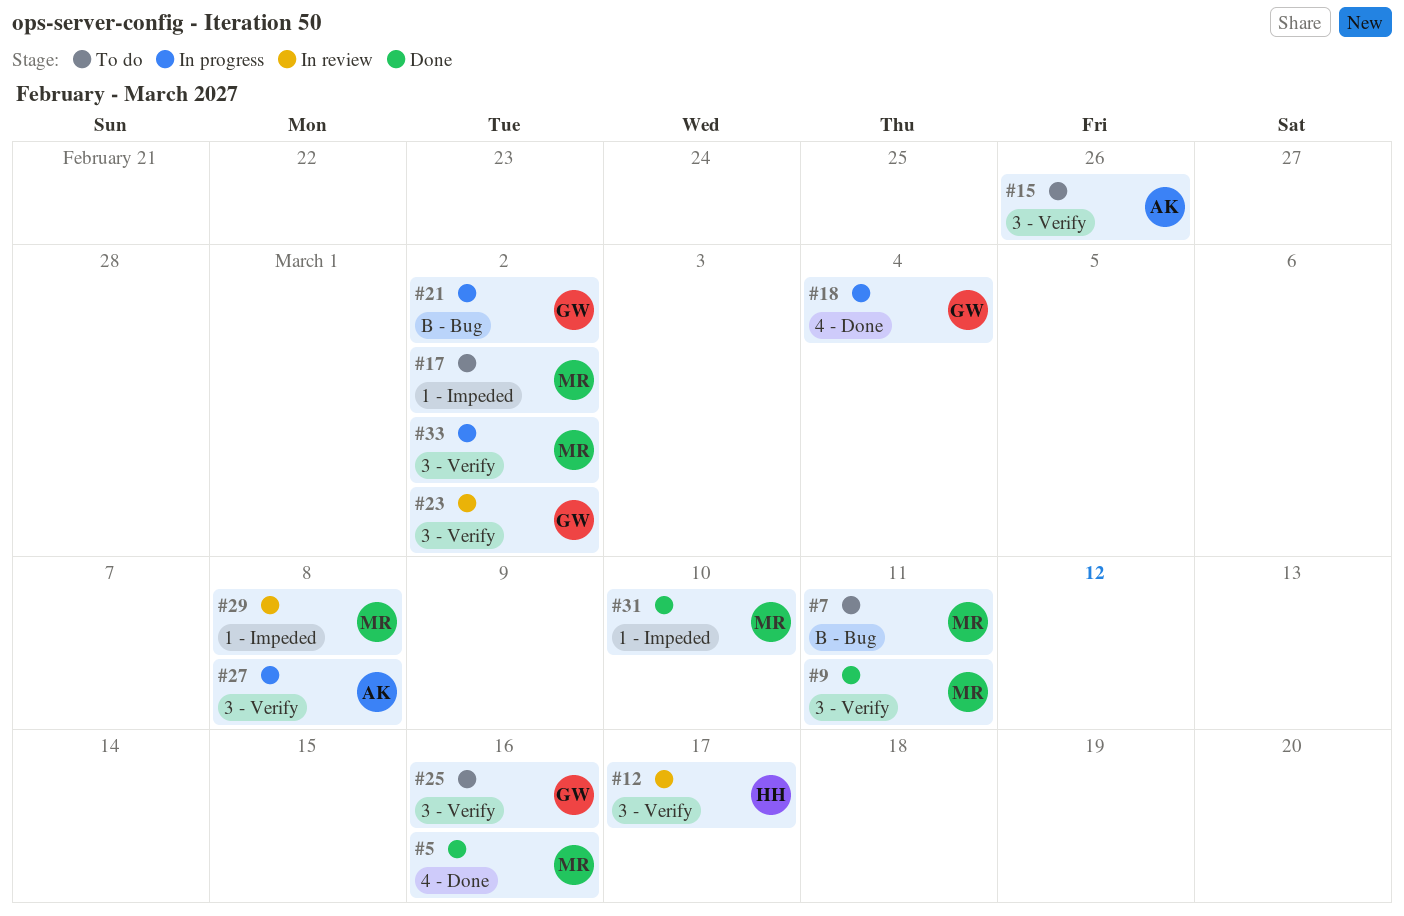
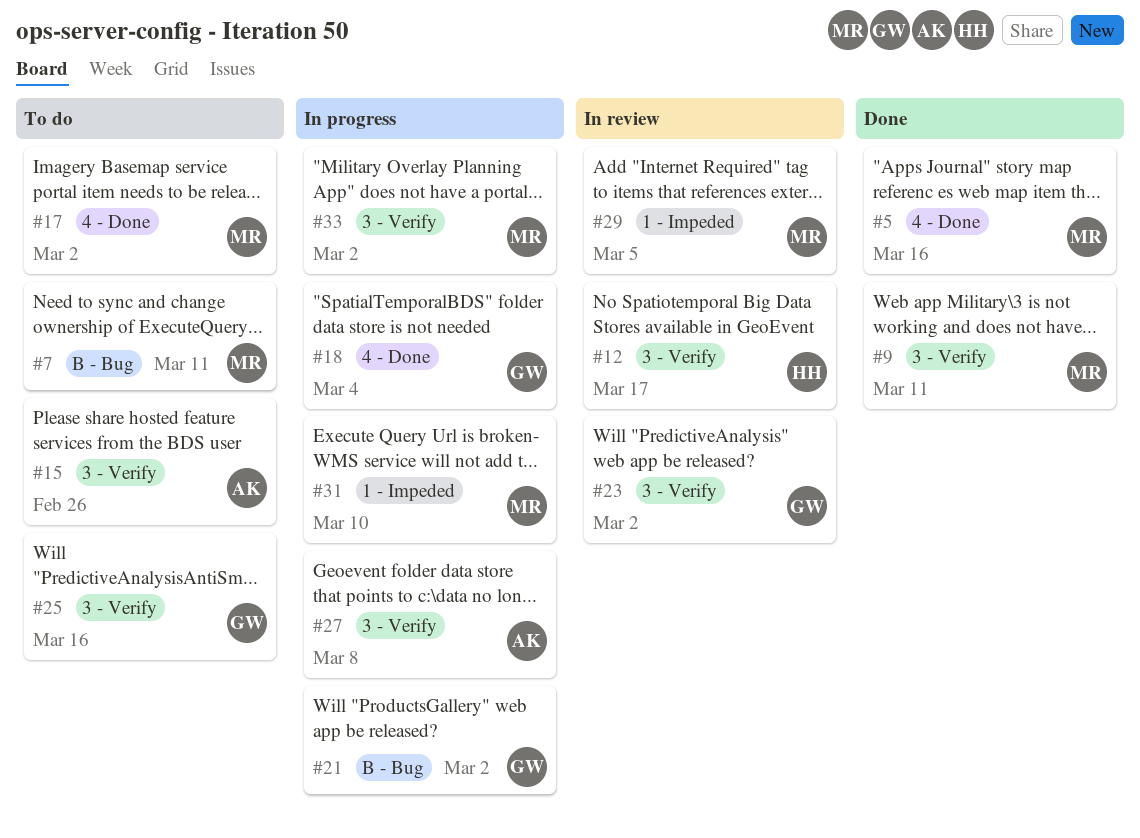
#17, label: 1 - Impeded -> 4 - Done
#29, due: Mar 8 -> Mar 5
#31, status: Done -> In progress

